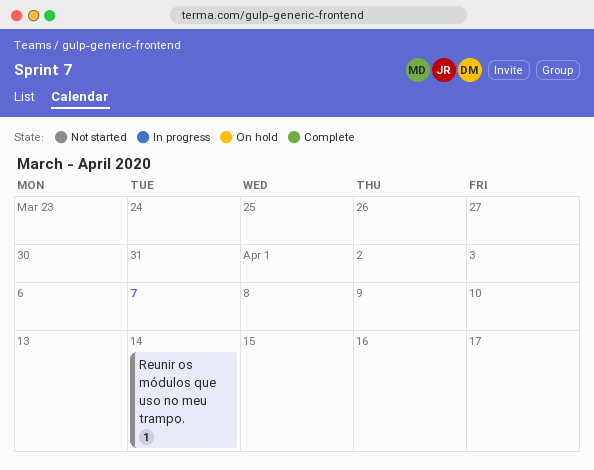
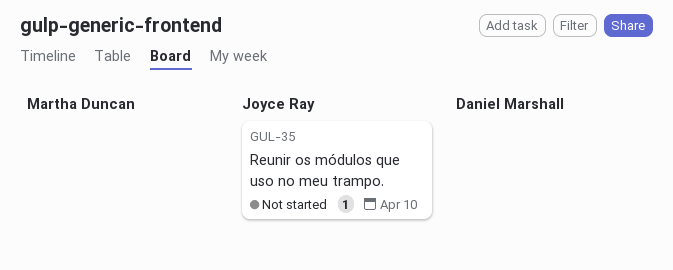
Reunir os módulos que uso no meu trampo., due: Apr 14 -> Apr 10

